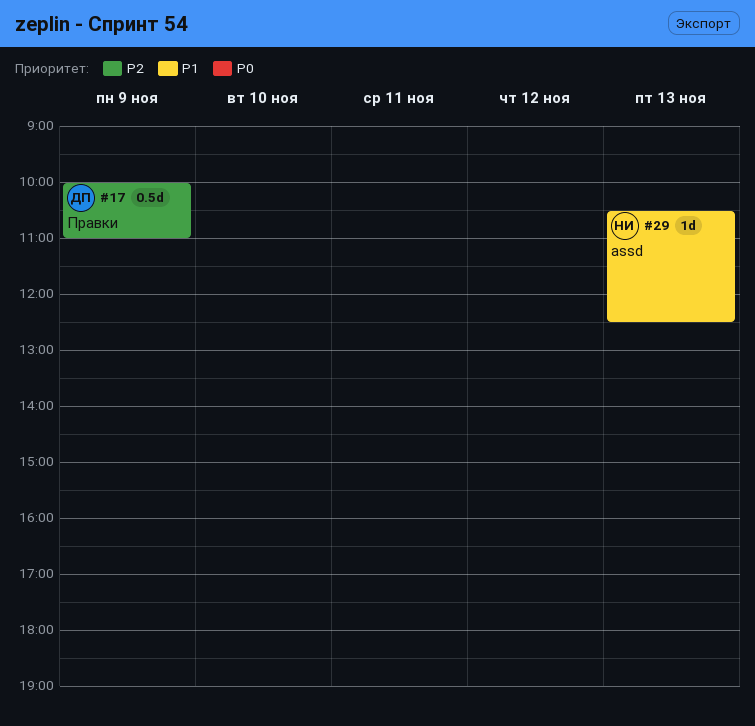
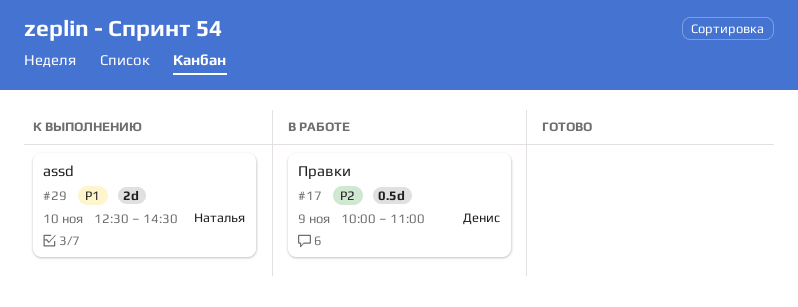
#29, estimate: 1d -> 2d
#29, day: Nov 13 -> Nov 10
#29, begins: 10:30 -> 12:30
#29, ends: 12:30 -> 14:30

